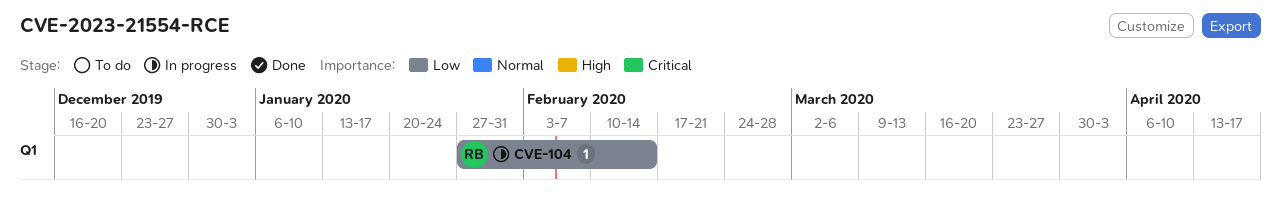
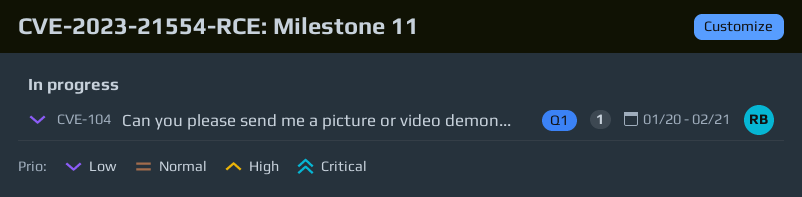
CVE-104, start: Jan 27 -> Jan 20
CVE-104, due: Feb 14 -> Feb 21

